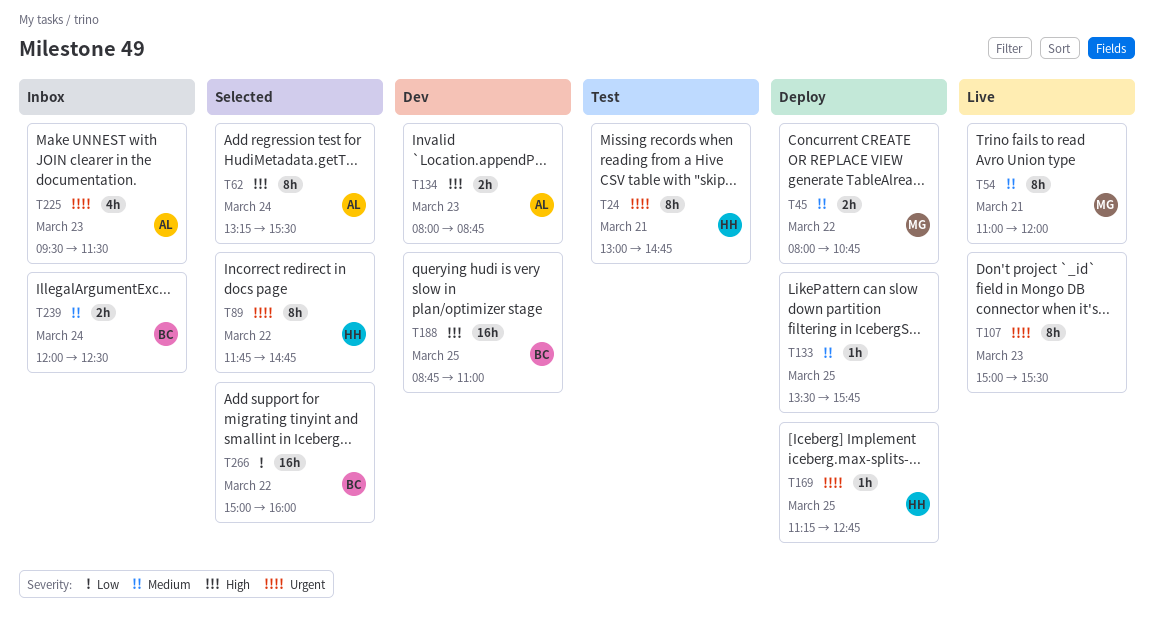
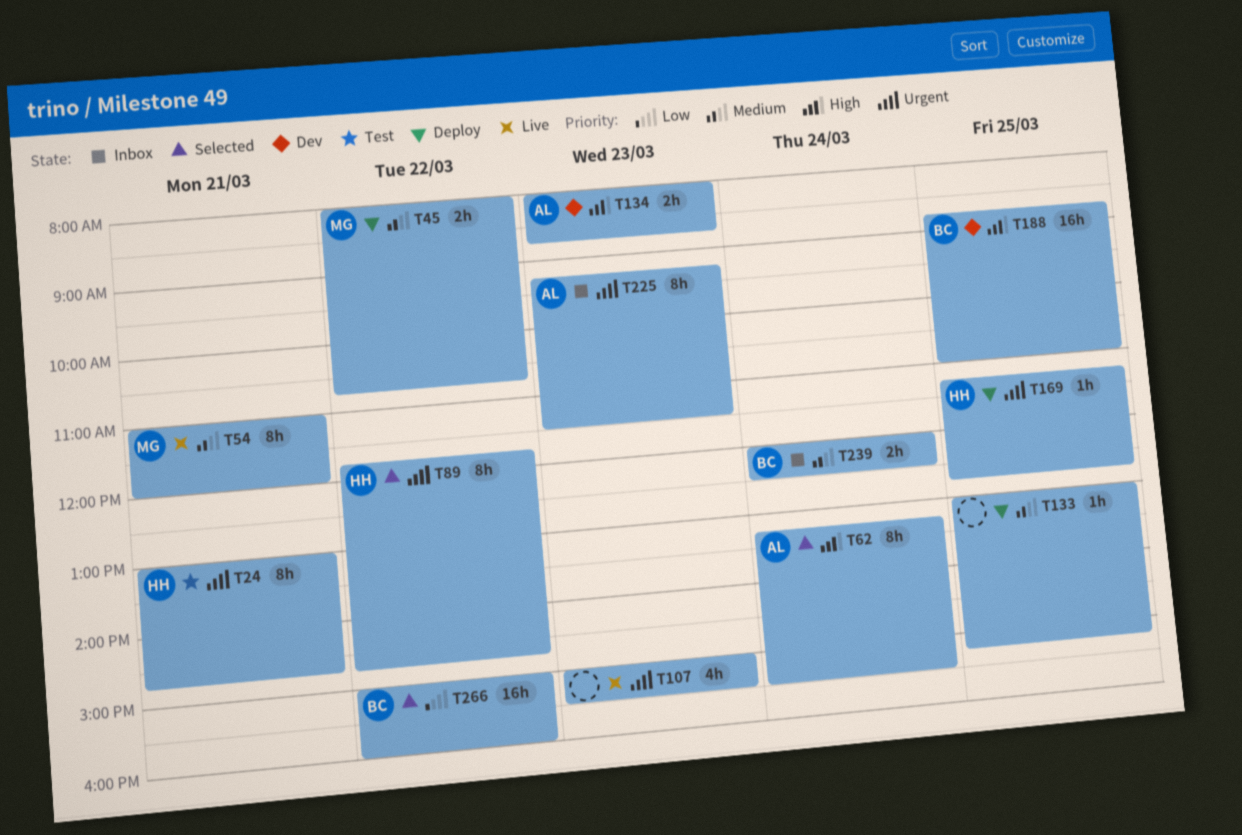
T107, estimate: 8h -> 4h
T133, begins: 13:30 -> 13:00
T133, ends: 15:45 -> 15:15
T225, estimate: 4h -> 8h
T225, begins: 09:30 -> 09:15

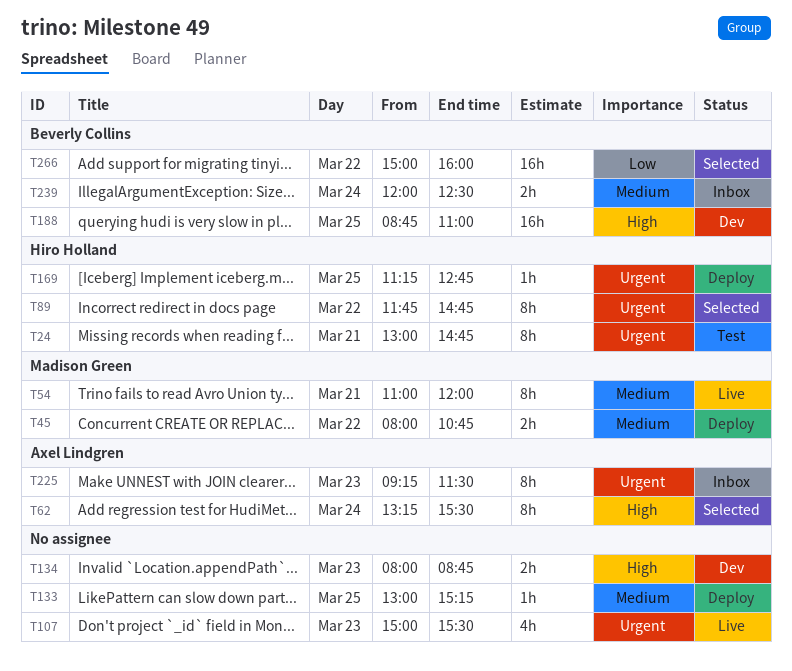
T134, owner: Axel Lindgren -> none

